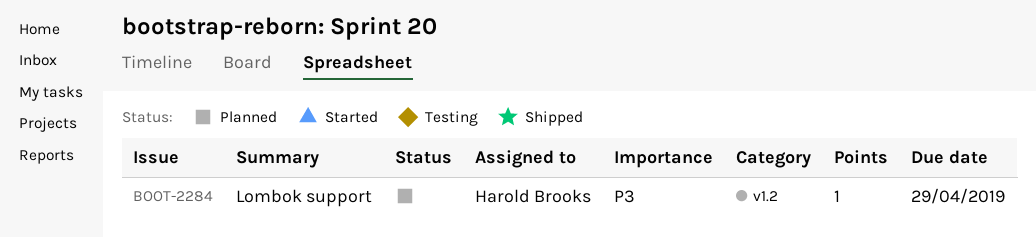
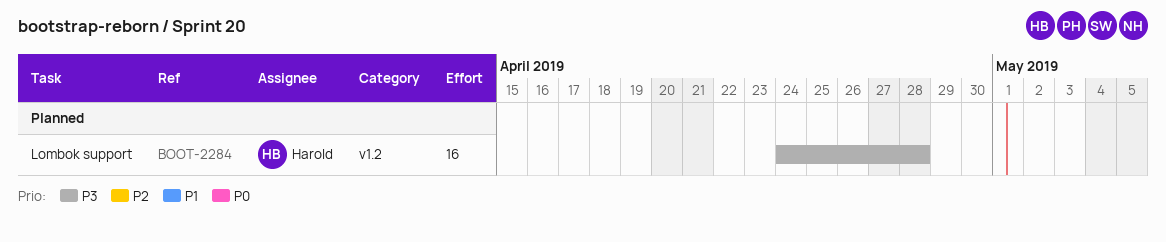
BOOT-2284, estimate: 1 -> 16
BOOT-2284, due: Apr 29 -> Apr 28

